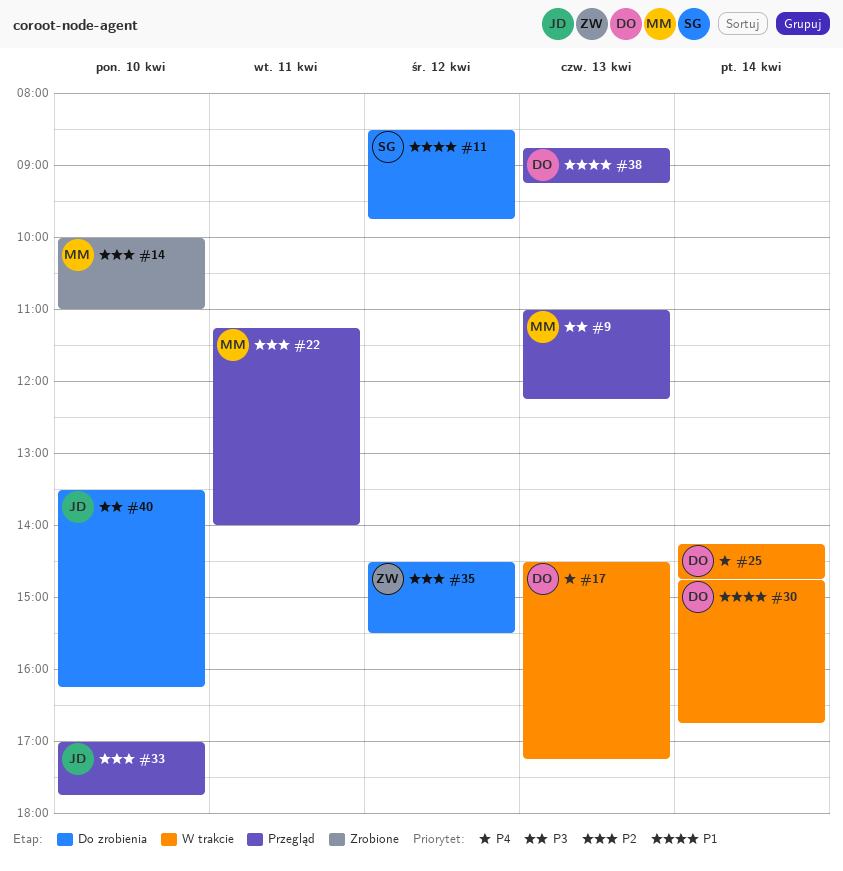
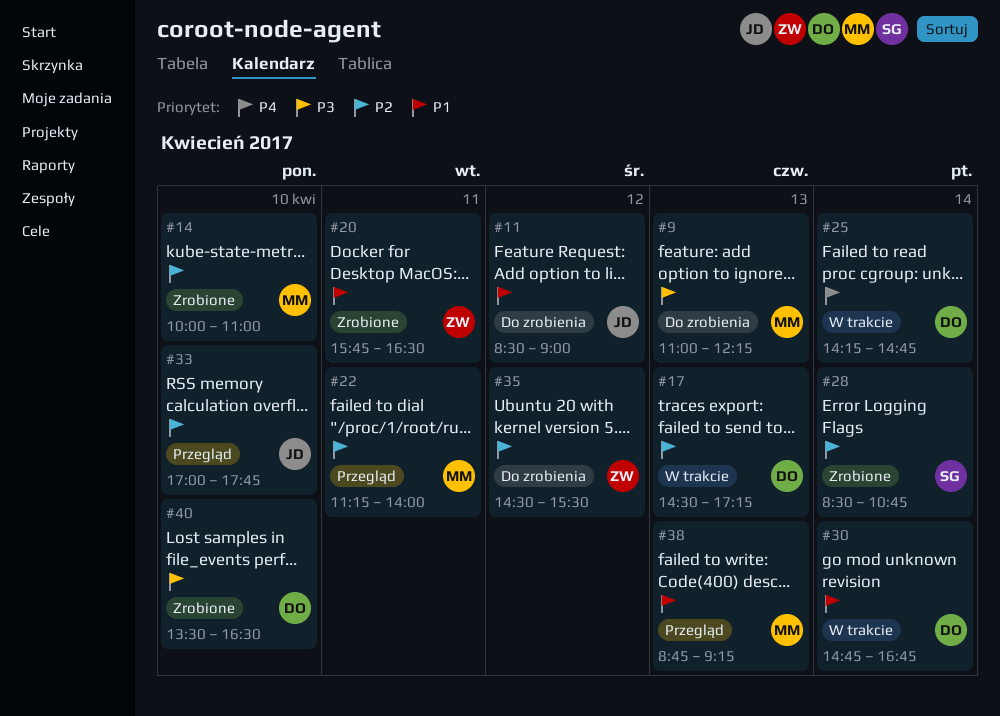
#9, status: Przegląd -> Do zrobienia
#11, owner: SG -> JD
#11, ends: 09:45 -> 09:00
#17, priority: P4 -> P2
#20: none -> present
#28: none -> present
#38, owner: DO -> MM
#40, status: Do zrobienia -> Zrobione
#40, owner: JD -> DO
#40, ends: 16:15 -> 16:30

